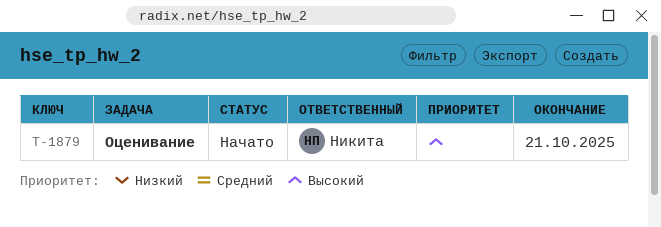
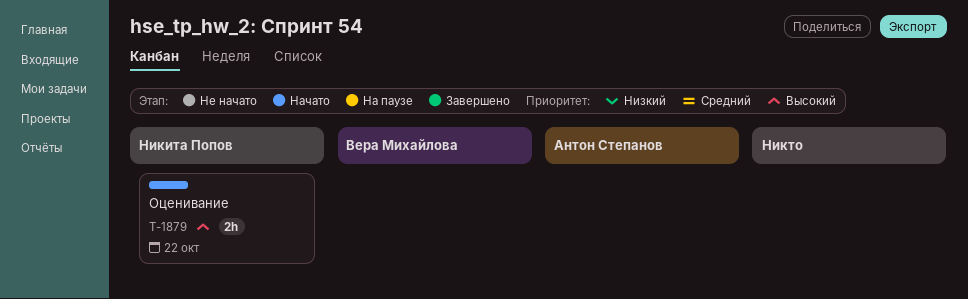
T-1879, due: Oct 21 -> Oct 22

